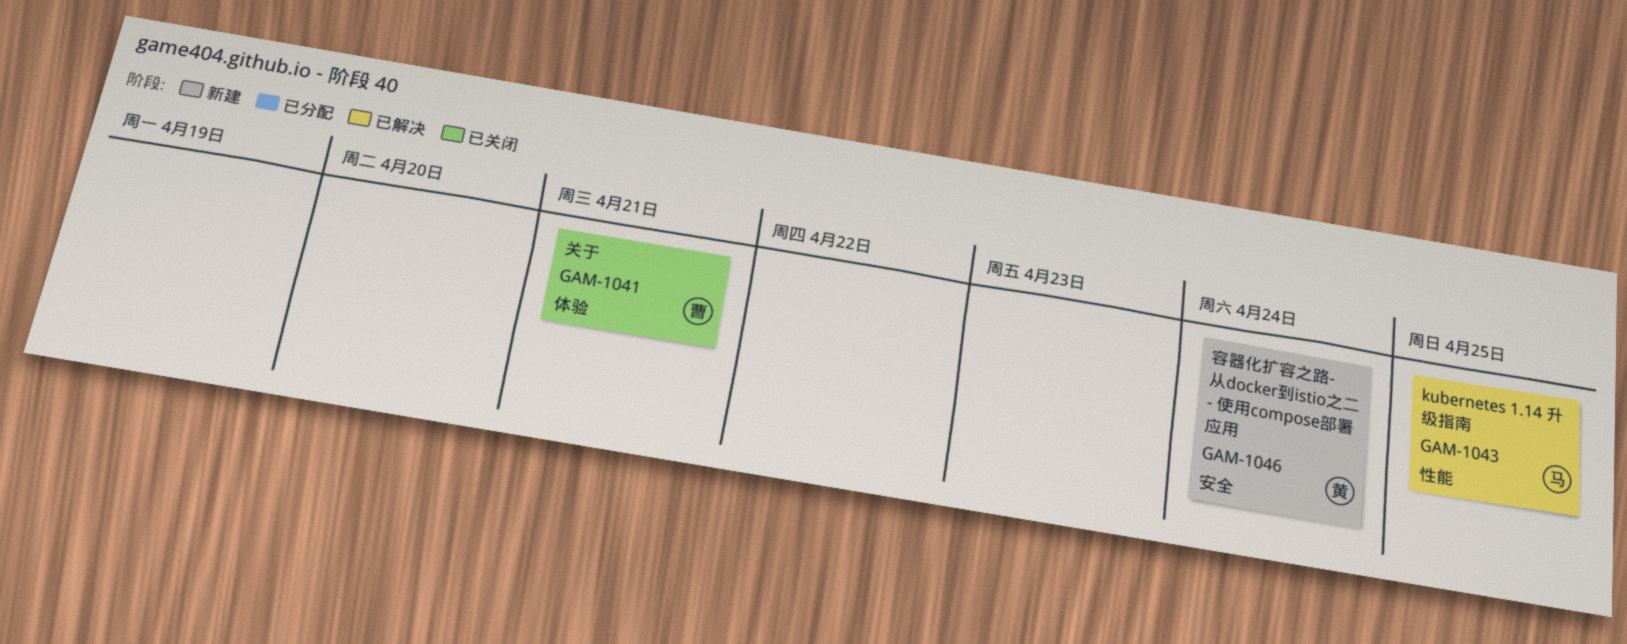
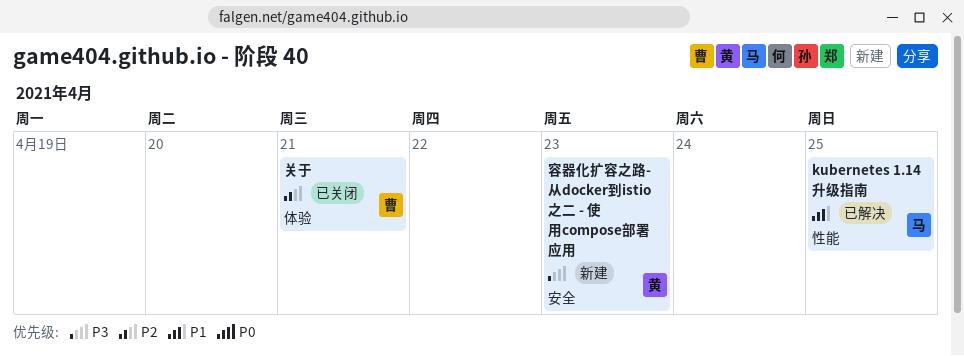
容器化扩容之路-从docker到istio之二 - 使用compose部署应用, due: Apr 24 -> Apr 23

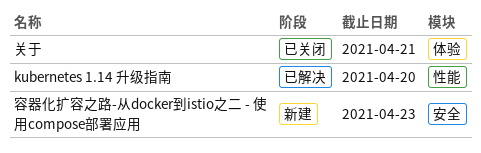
kubernetes 1.14 升级指南, due: Apr 25 -> Apr 20

